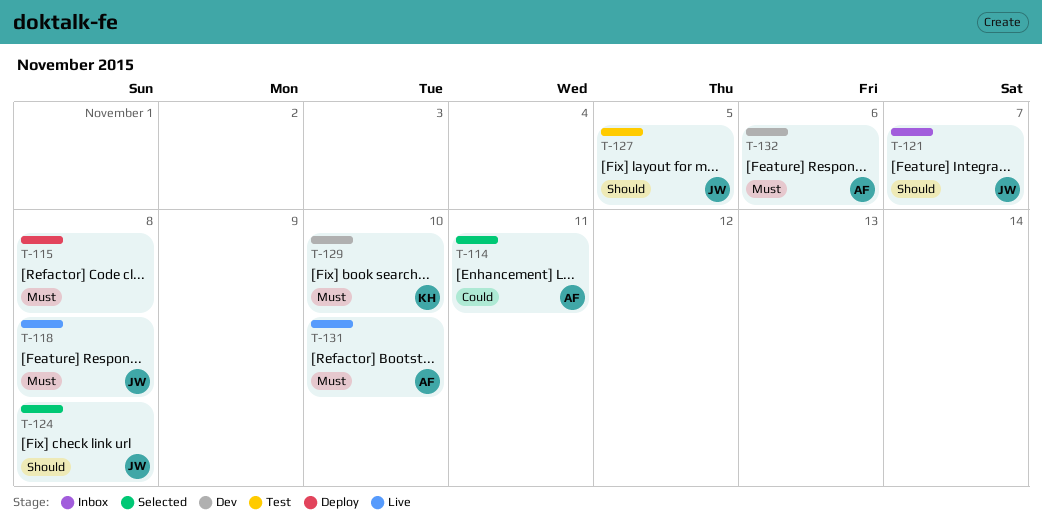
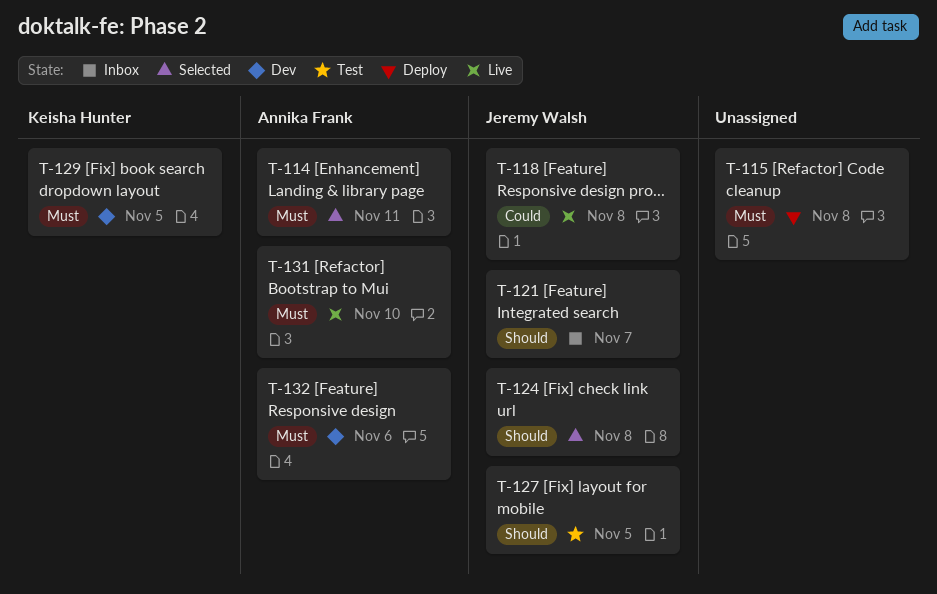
T-114, priority: Could -> Must
T-118, priority: Must -> Could
T-129, due: Nov 10 -> Nov 5

